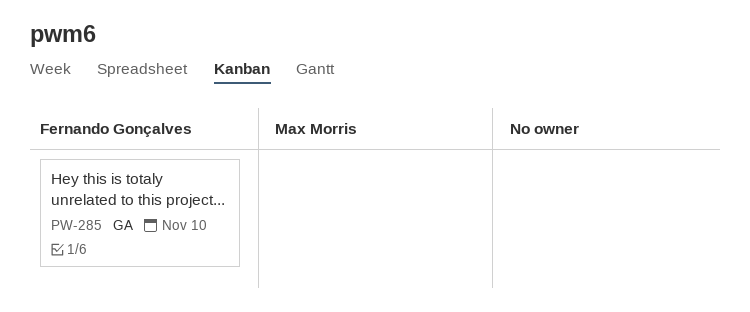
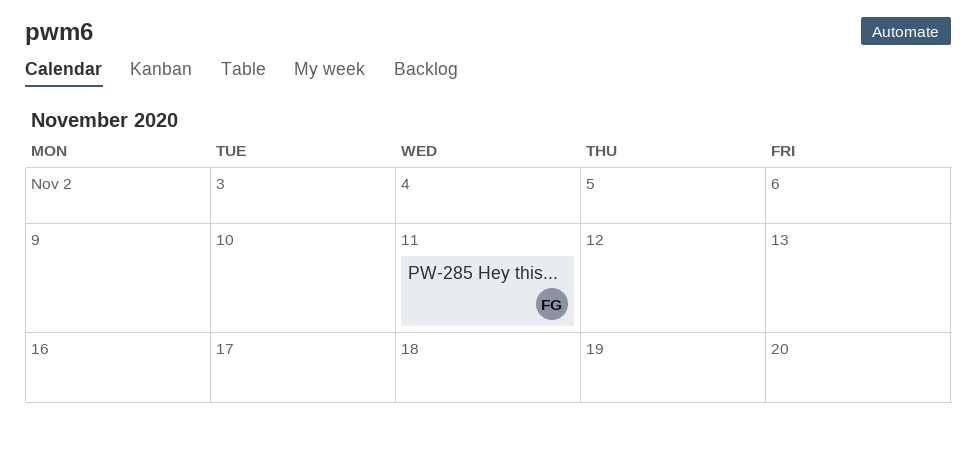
PW-285, due: Nov 10 -> Nov 11

